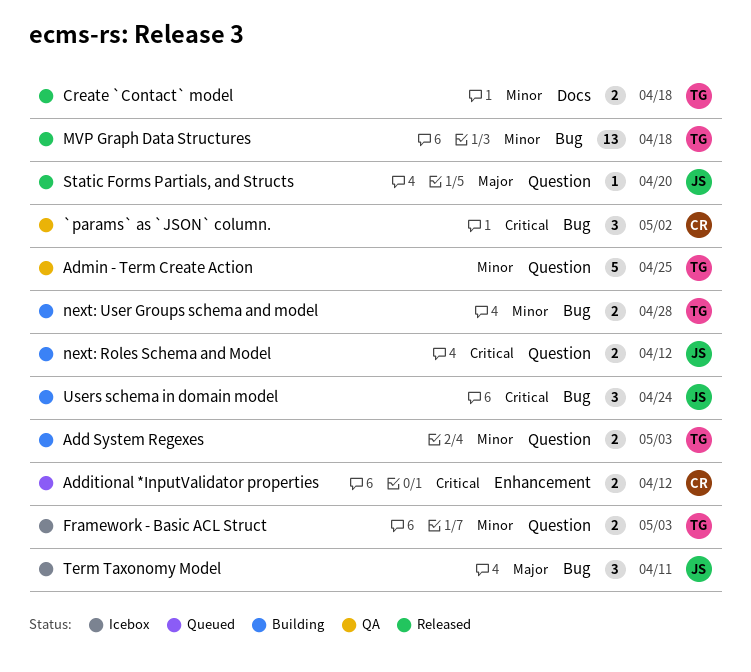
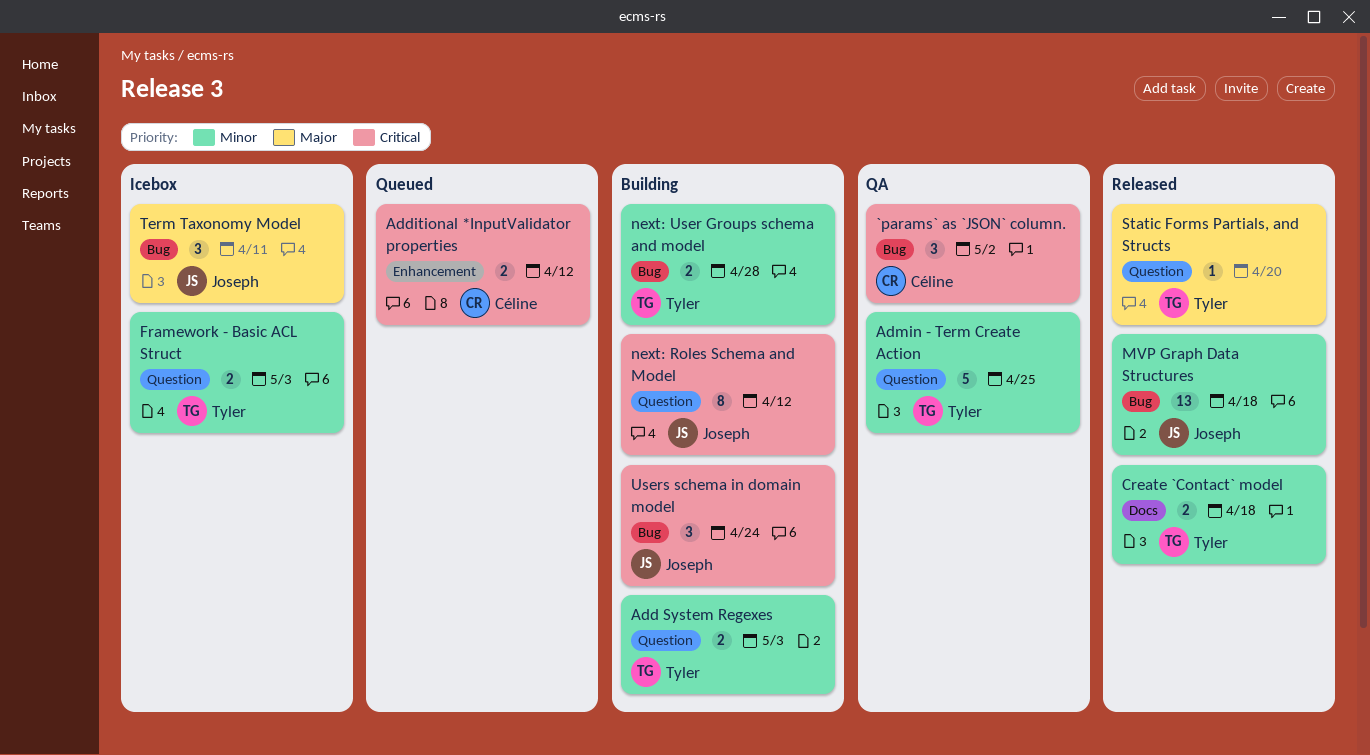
MVP Graph Data Structures, owner: Tyler -> Joseph
next: Roles Schema and Model, estimate: 2 -> 8
Static Forms Partials, and Structs, owner: Joseph -> Tyler

